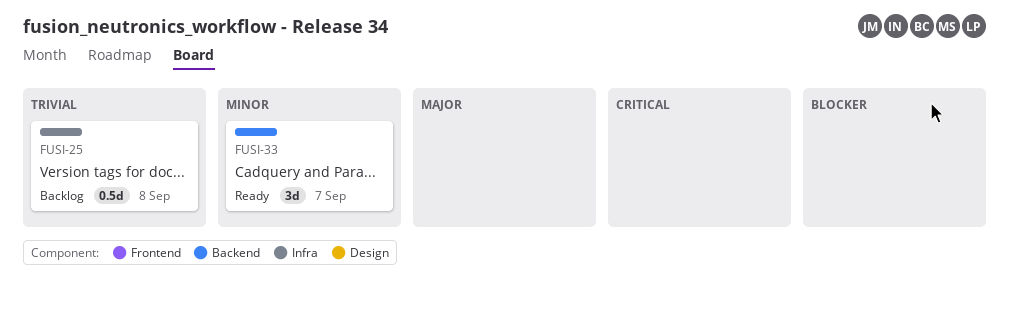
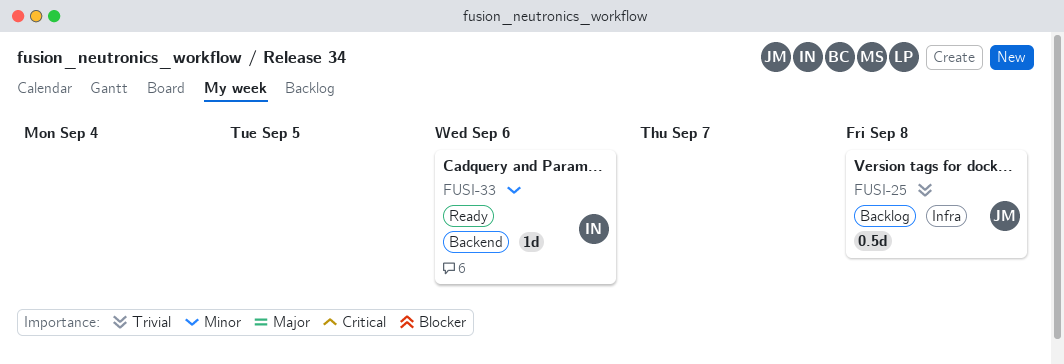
FUSI-33, estimate: 3d -> 1d
FUSI-33, due: Sep 7 -> Sep 6

